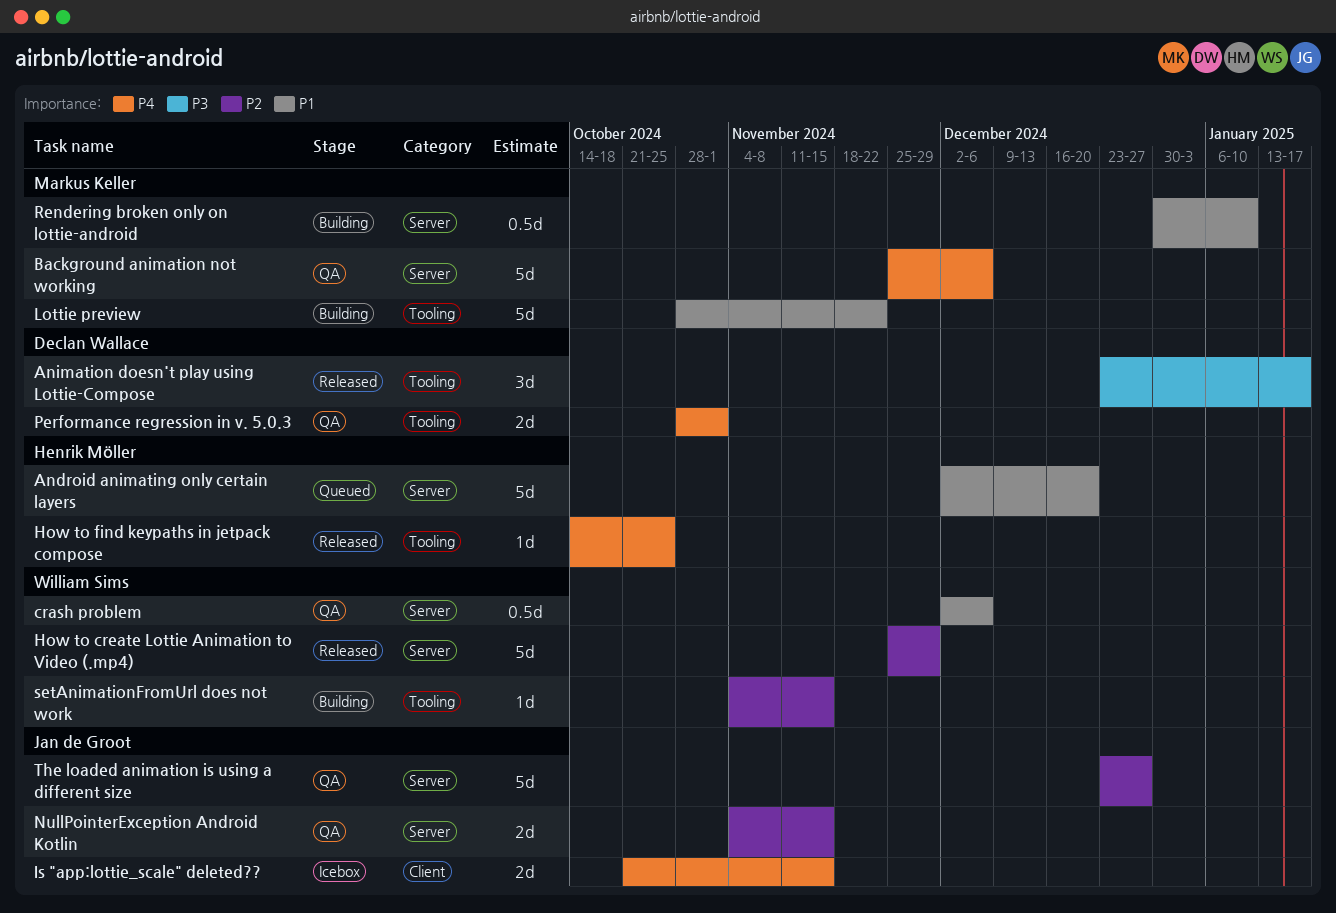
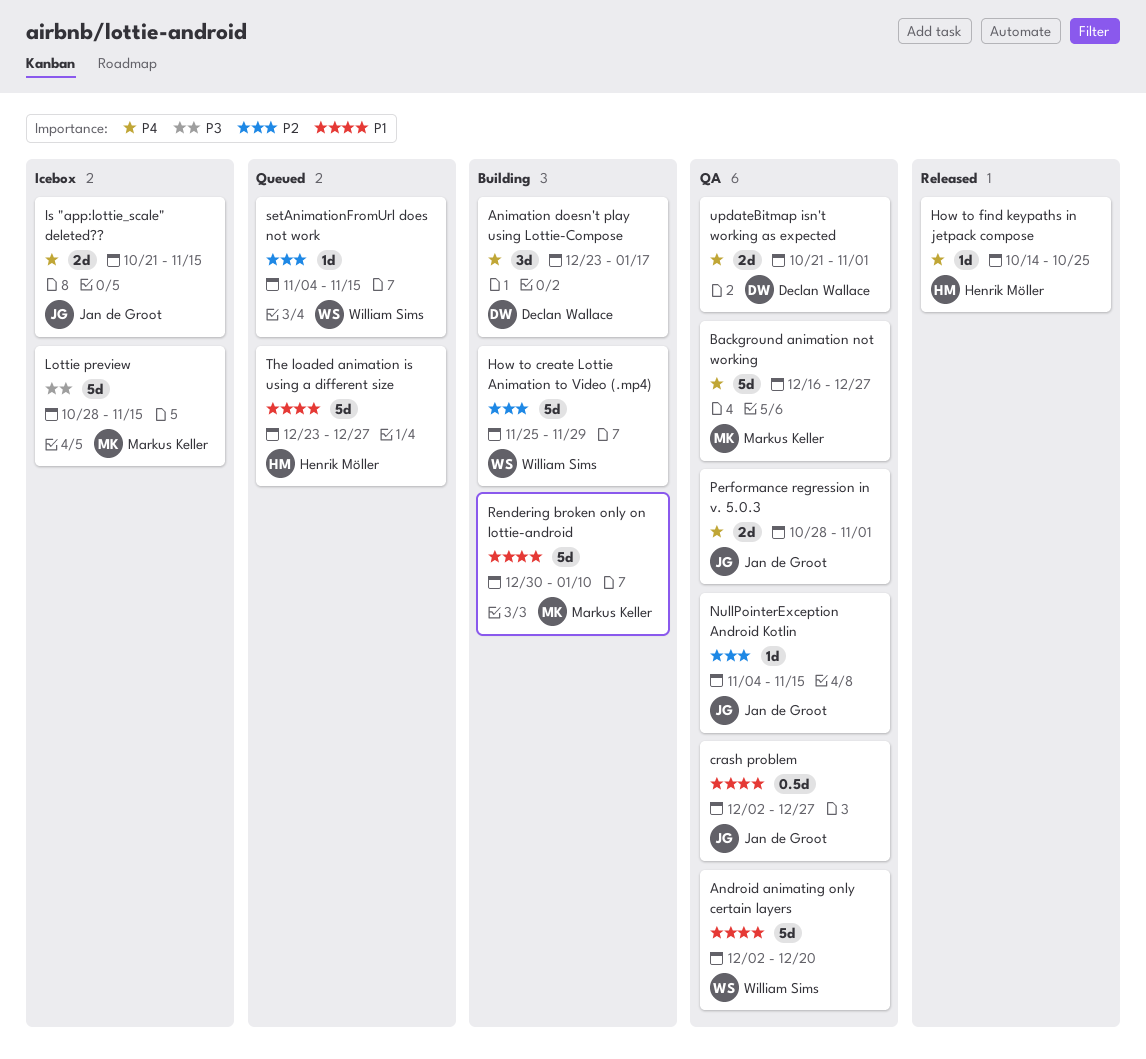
Android animating only certain layers, status: Queued -> QA
Android animating only certain layers, owner: Henrik Möller -> William Sims
Animation doesn't play using Lottie-Compose, status: Released -> Building
Animation doesn't play using Lottie-Compose, priority: P3 -> P4
Background animation not working, start: Nov 25 -> Dec 16
Background animation not working, due: Dec 6 -> Dec 27
crash problem, owner: William Sims -> Jan de Groot
crash problem, due: Dec 6 -> Dec 27
How to create Lottie Animation to Video (.mp4), status: Released -> Building
Lottie preview, status: Building -> Icebox
Lottie preview, priority: P1 -> P3
Lottie preview, due: Nov 22 -> Nov 15
NullPointerException Android Kotlin, estimate: 2d -> 1d
Performance regression in v. 5.0.3, owner: Declan Wallace -> Jan de Groot
Rendering broken only on lottie-android, estimate: 0.5d -> 5d
setAnimationFromUrl does not work, status: Building -> Queued
The loaded animation is using a different size, status: QA -> Queued
The loaded animation is using a different size, owner: Jan de Groot -> Henrik Möller
The loaded animation is using a different size, priority: P2 -> P1
updateBitmap isn't working as expected: none -> present

